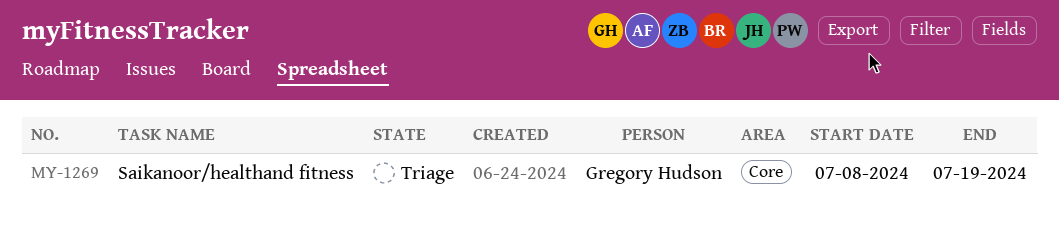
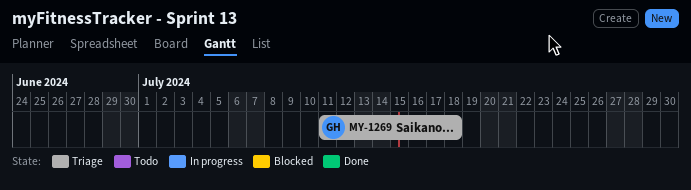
MY-1269, start: Jul 8 -> Jul 11
MY-1269, due: Jul 19 -> Jul 18

